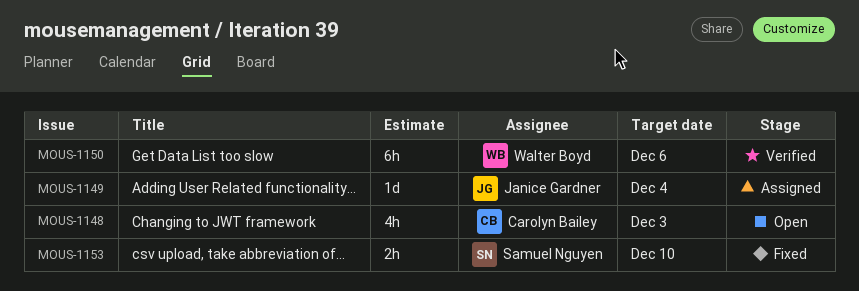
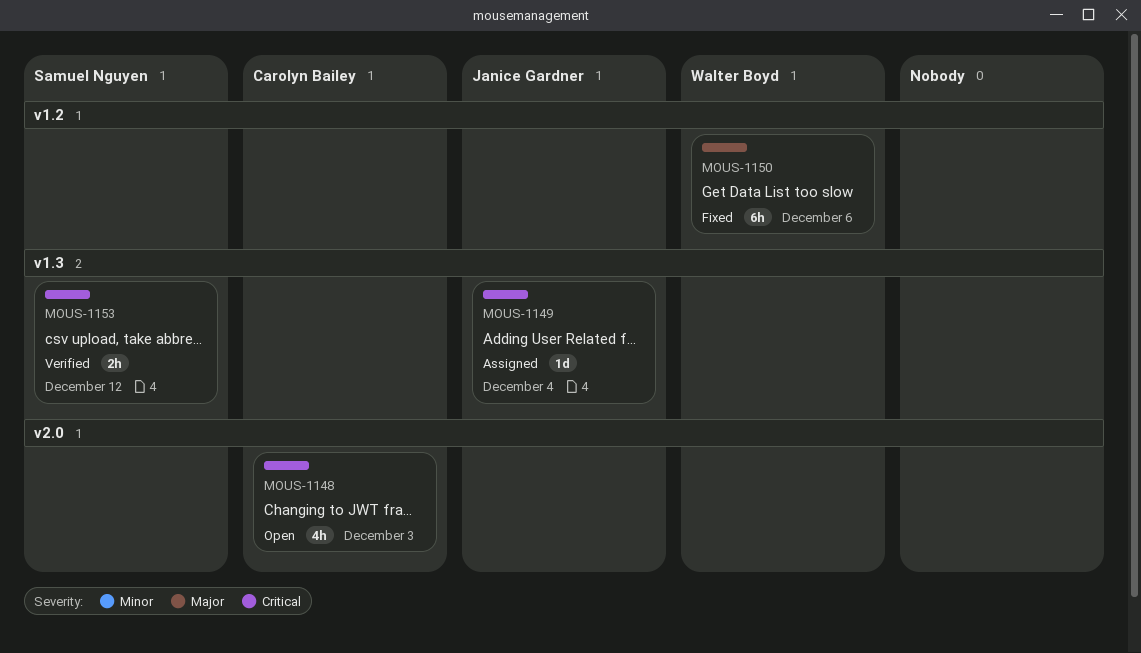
MOUS-1150, status: Verified -> Fixed
MOUS-1153, status: Fixed -> Verified
MOUS-1153, due: Dec 10 -> Dec 12

